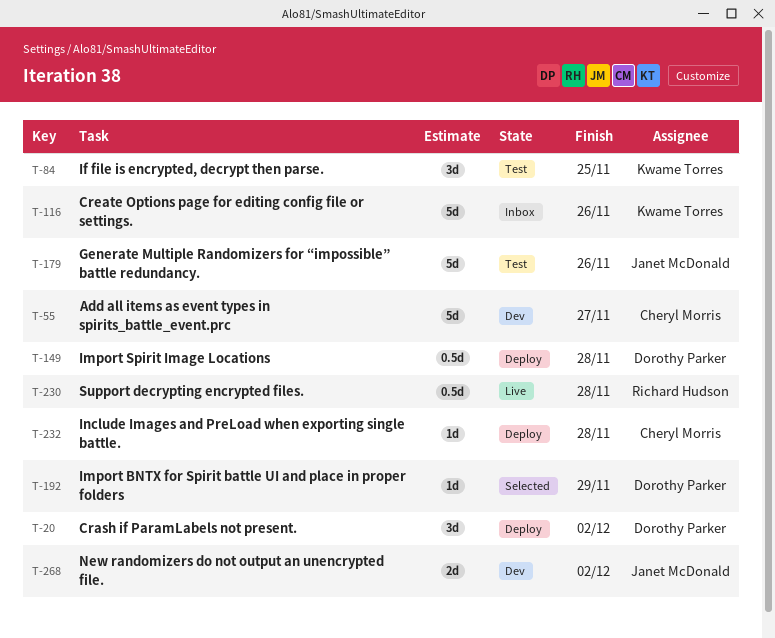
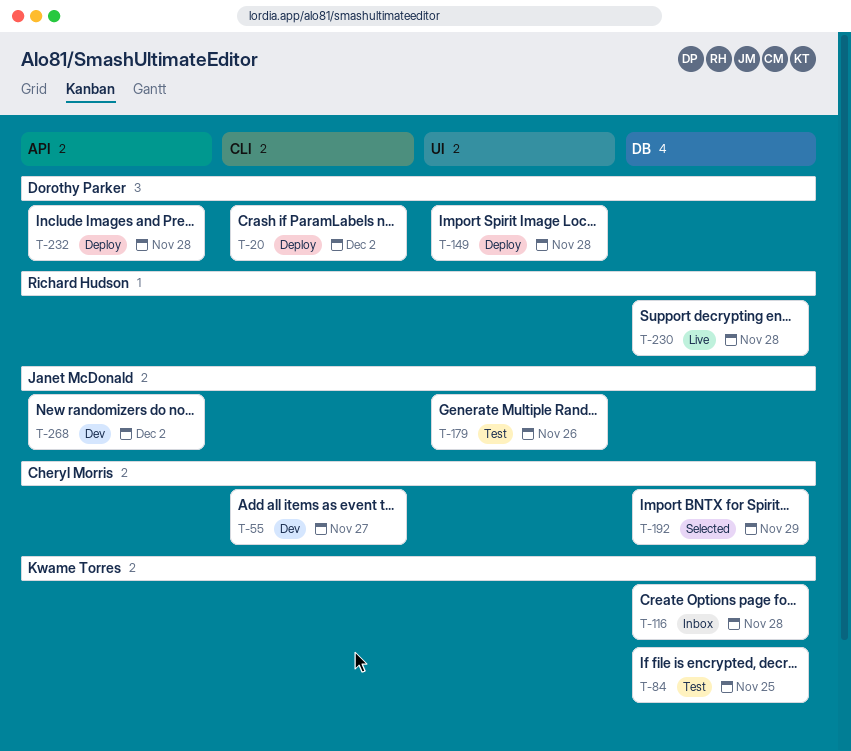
T-116, due: Nov 26 -> Nov 28
T-192, owner: Dorothy Parker -> Cheryl Morris
T-232, owner: Cheryl Morris -> Dorothy Parker

